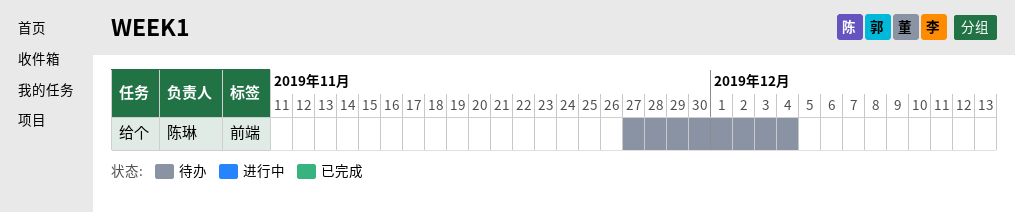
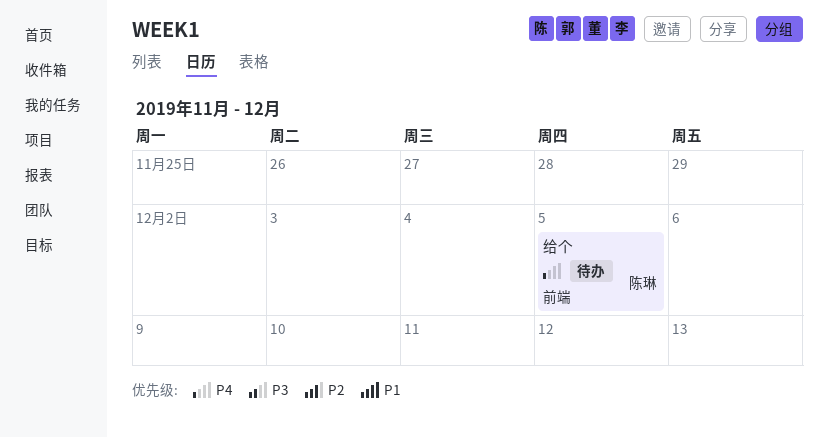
给个, due: Dec 4 -> Dec 5

